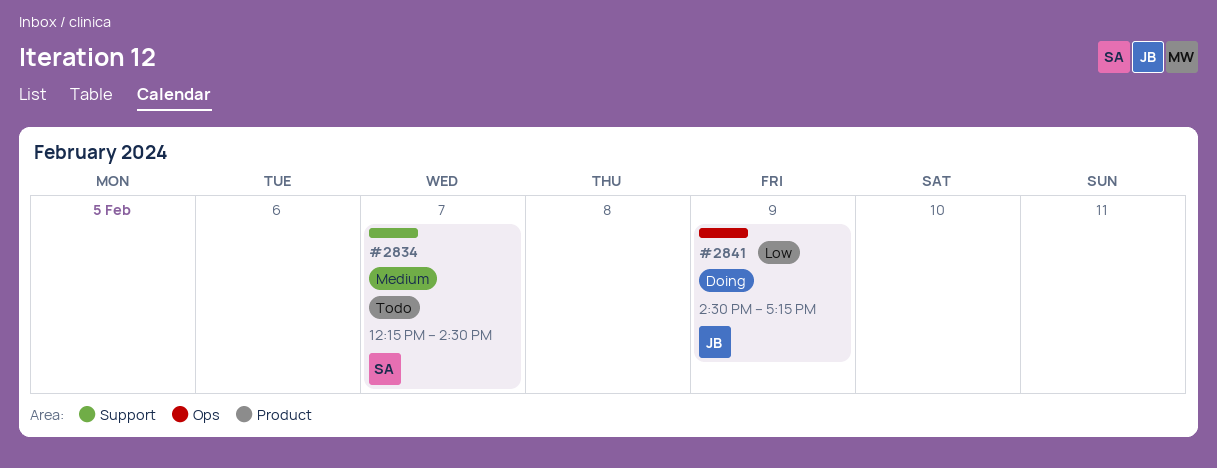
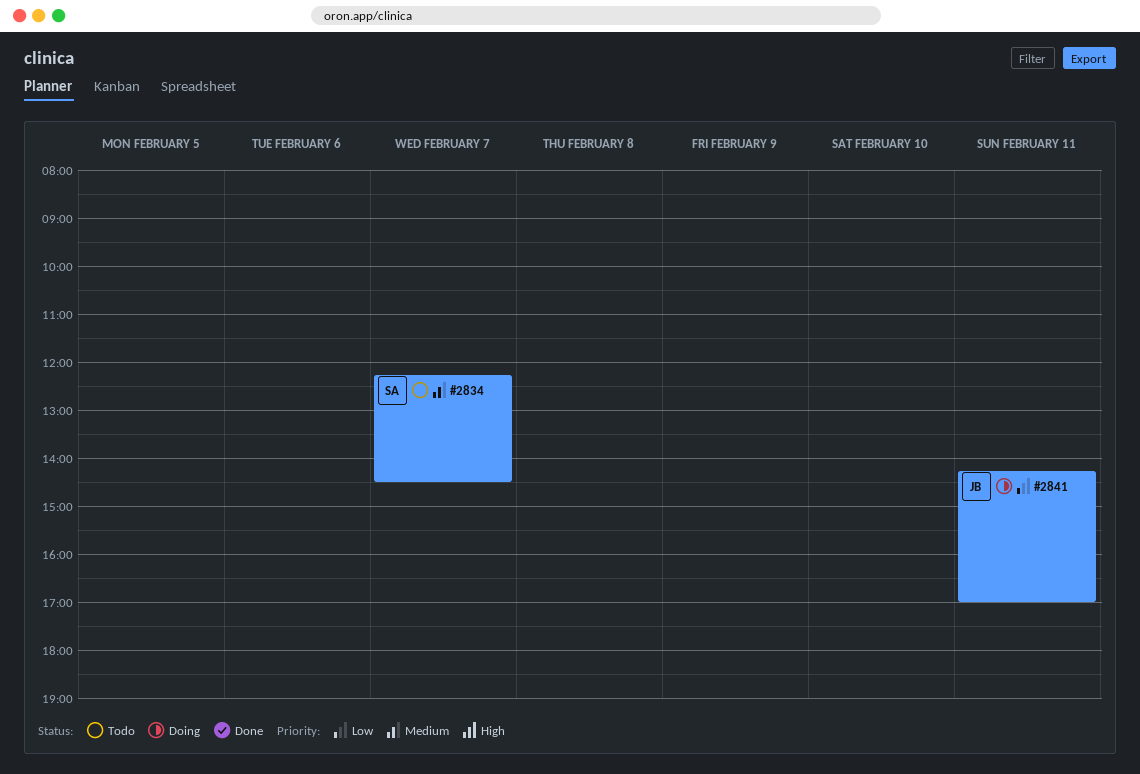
#2841, day: Feb 9 -> Feb 11
#2841, begins: 14:30 -> 14:15
#2841, ends: 17:15 -> 17:00

